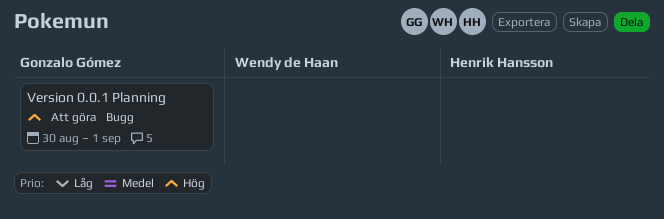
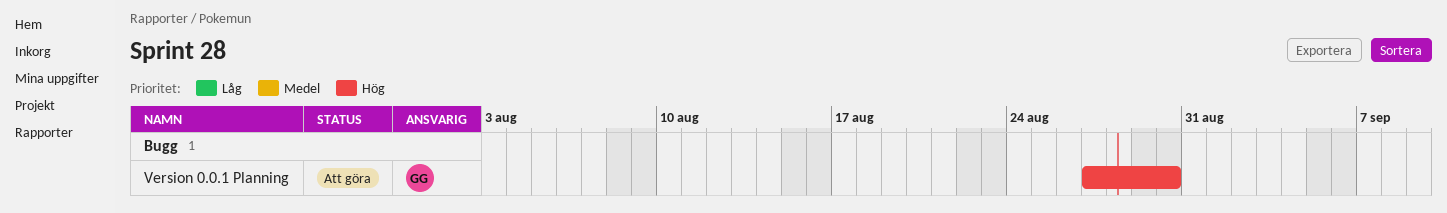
Version 0.0.1 Planning, start: Aug 30 -> Aug 27
Version 0.0.1 Planning, due: Sep 1 -> Aug 30

